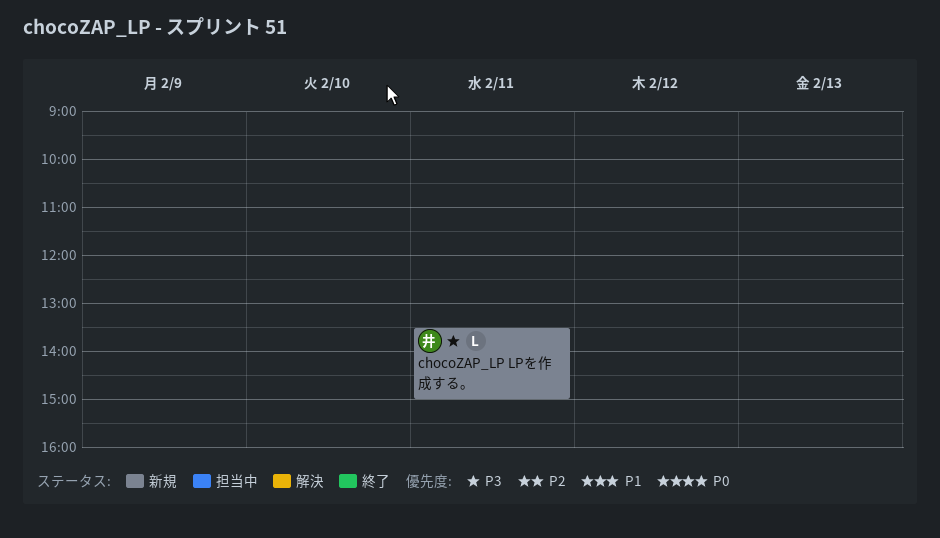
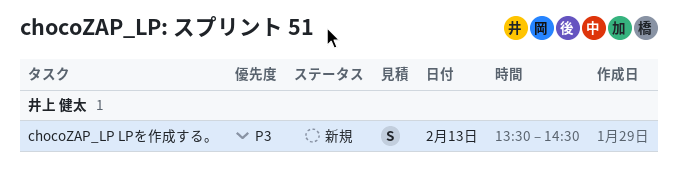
chocoZAP_LP LPを作成する。, estimate: L -> S
chocoZAP_LP LPを作成する。, day: Feb 11 -> Feb 13
chocoZAP_LP LPを作成する。, ends: 15:00 -> 14:30

